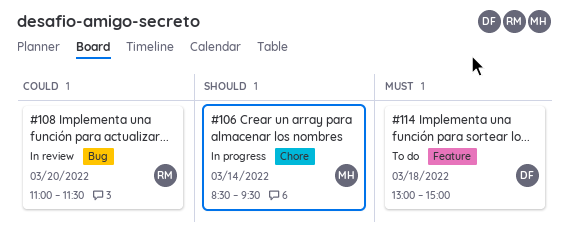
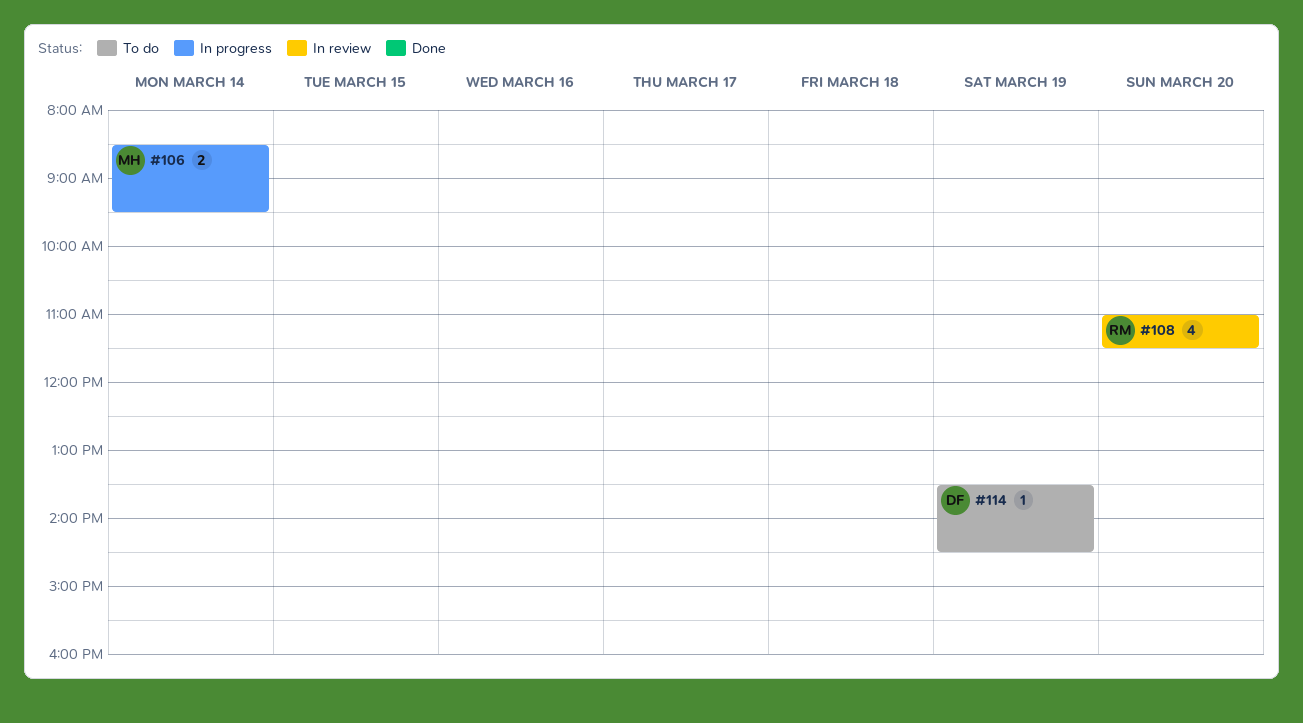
#114, day: Mar 18 -> Mar 19
#114, begins: 13:00 -> 13:30
#114, ends: 15:00 -> 14:30

